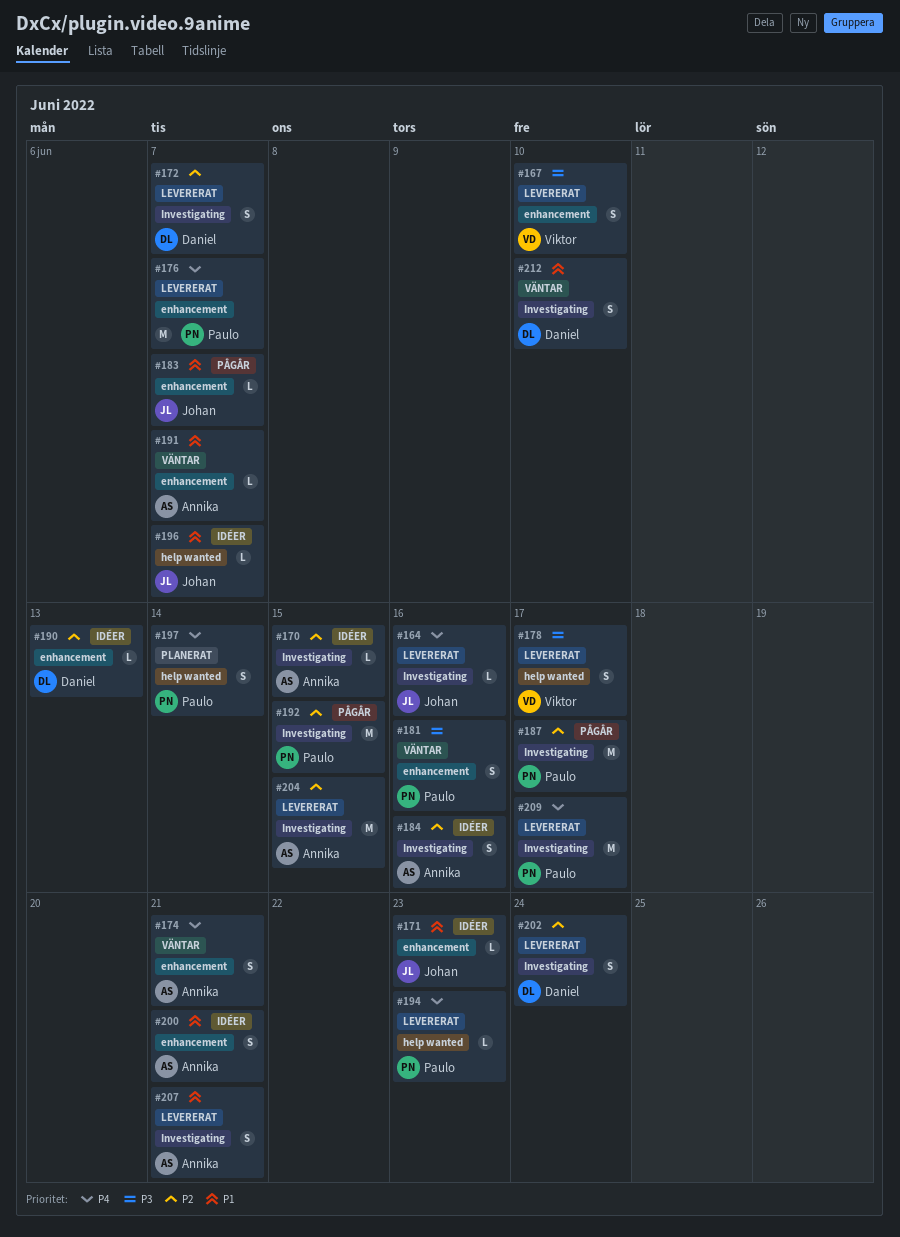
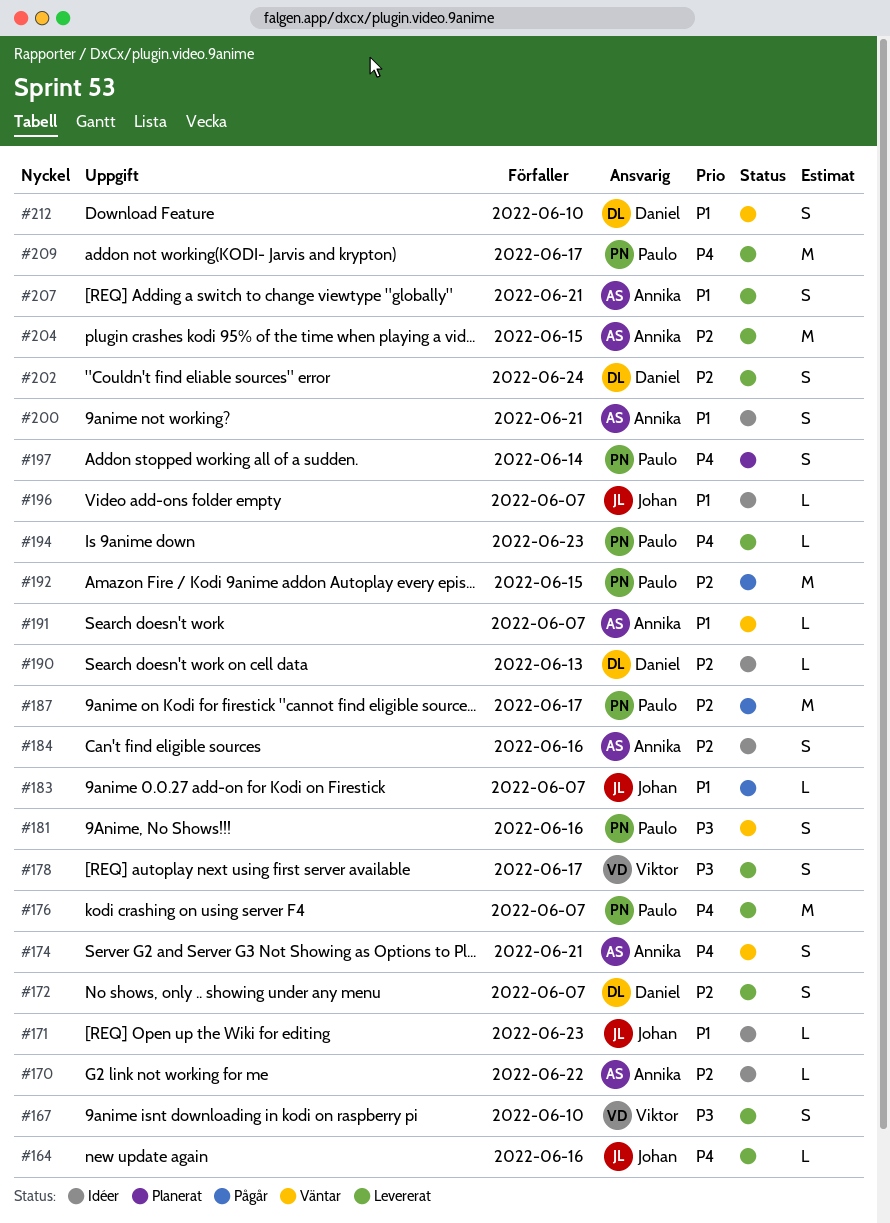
#170, due: Jun 15 -> Jun 22

